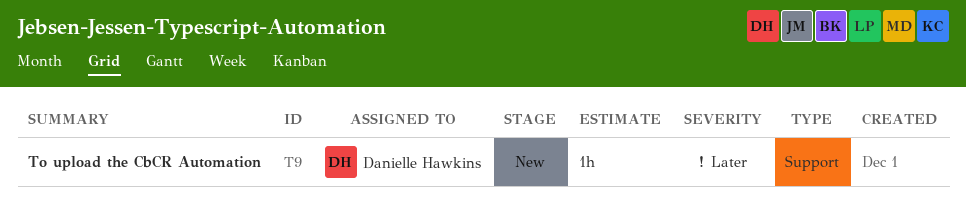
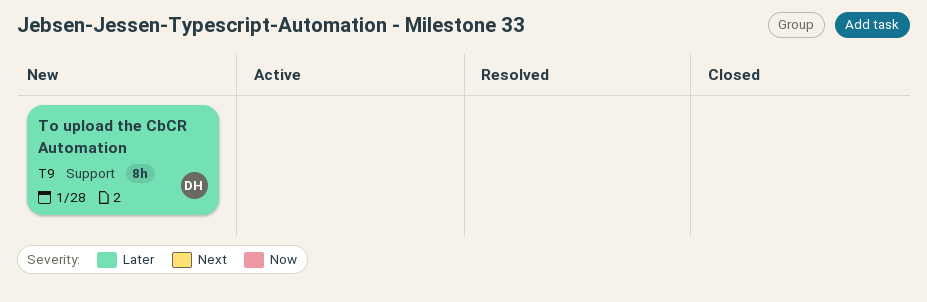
T9, estimate: 1h -> 8h

